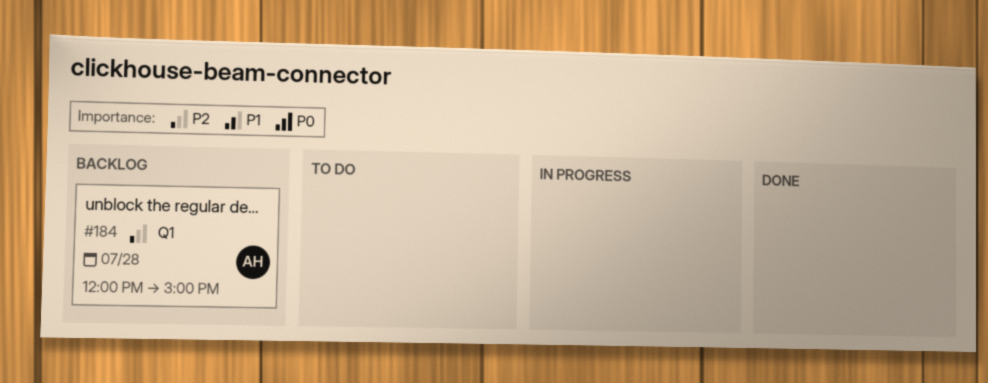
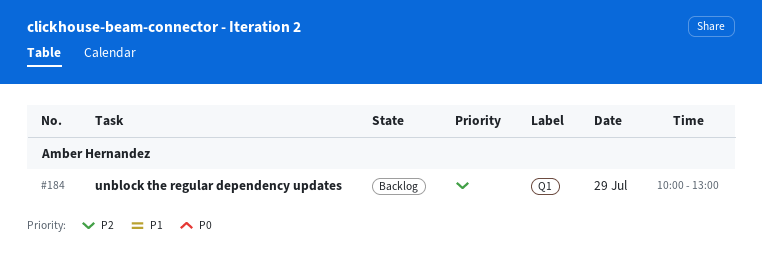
#184, day: Jul 28 -> Jul 29
#184, begins: 12:00 -> 10:00
#184, ends: 15:00 -> 13:00

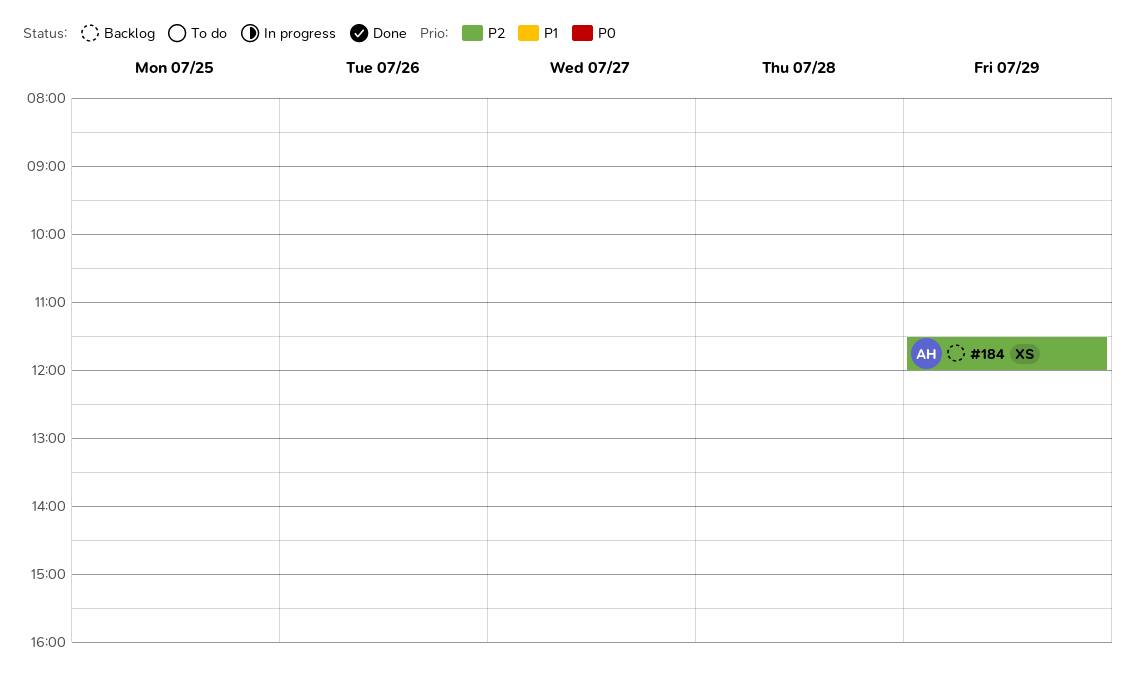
#184, begins: 10:00 -> 11:30
#184, ends: 13:00 -> 12:00

